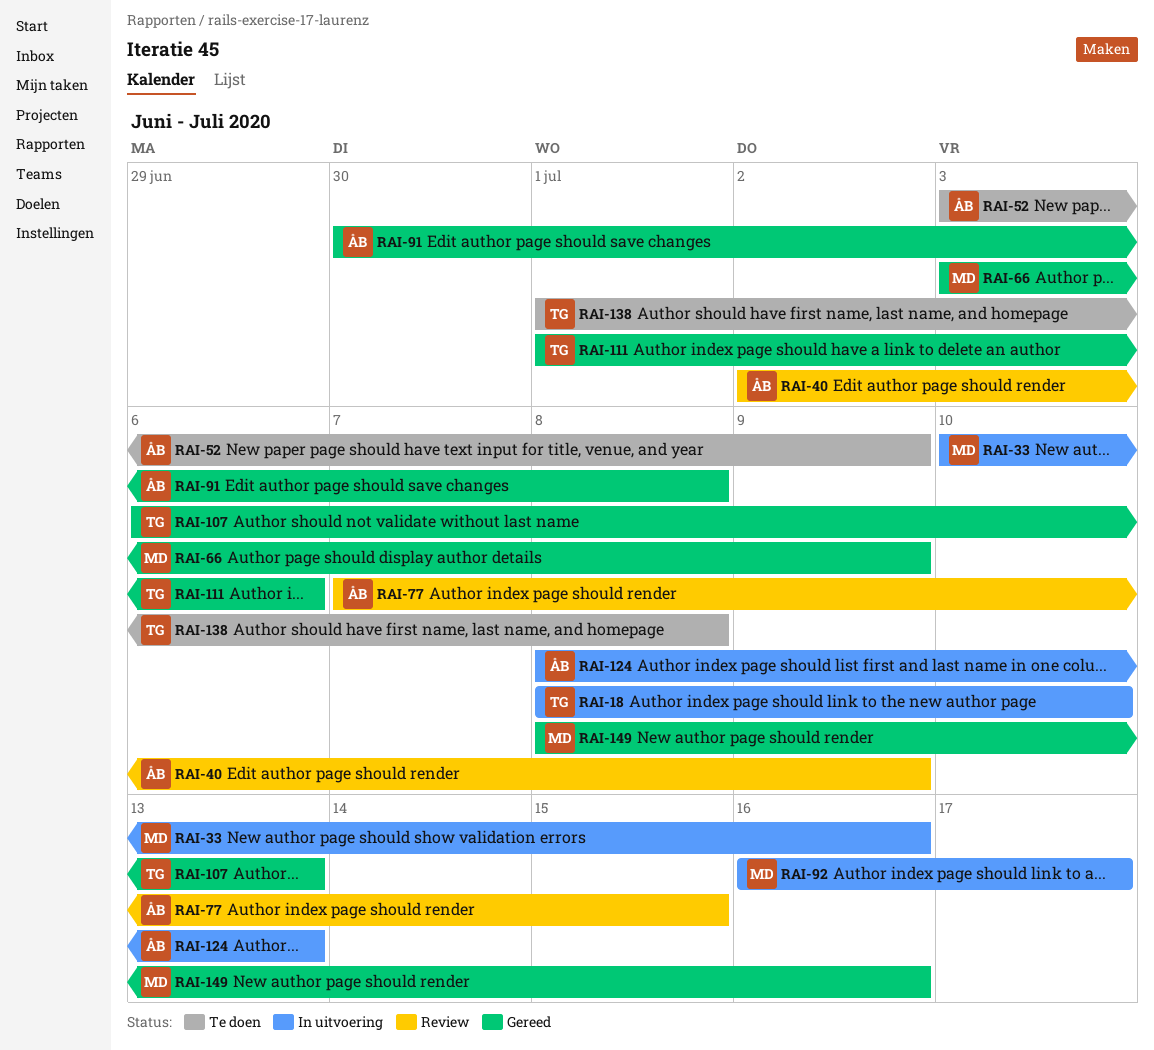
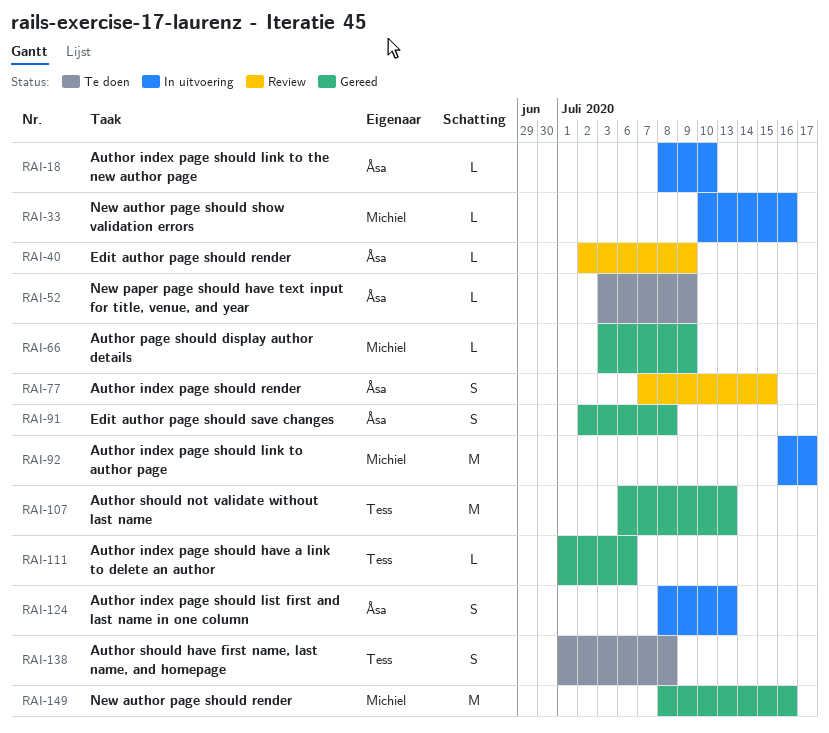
RAI-18, owner: Tess -> Åsa
RAI-91, start: Jun 30 -> Jul 2

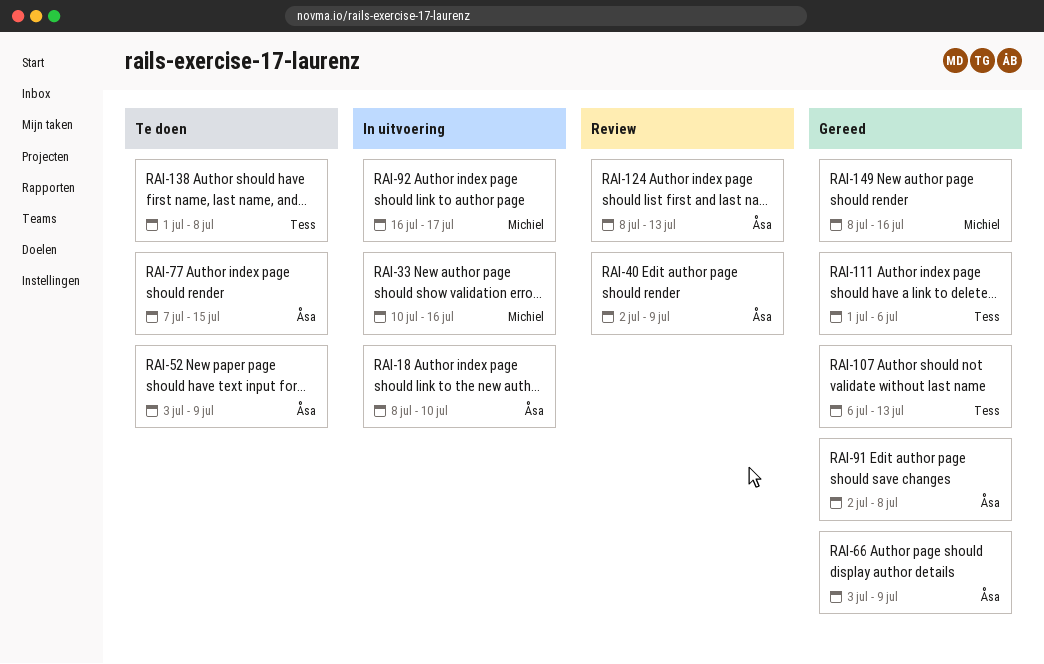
RAI-66, owner: Michiel -> Åsa
RAI-77, status: Review -> Te doen
RAI-124, status: In uitvoering -> Review

